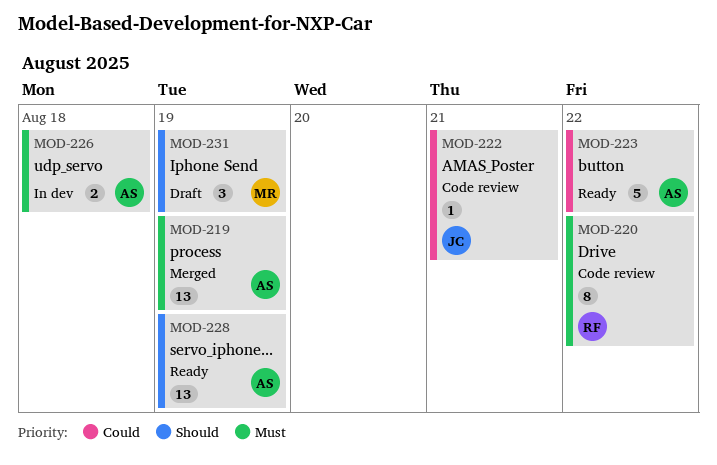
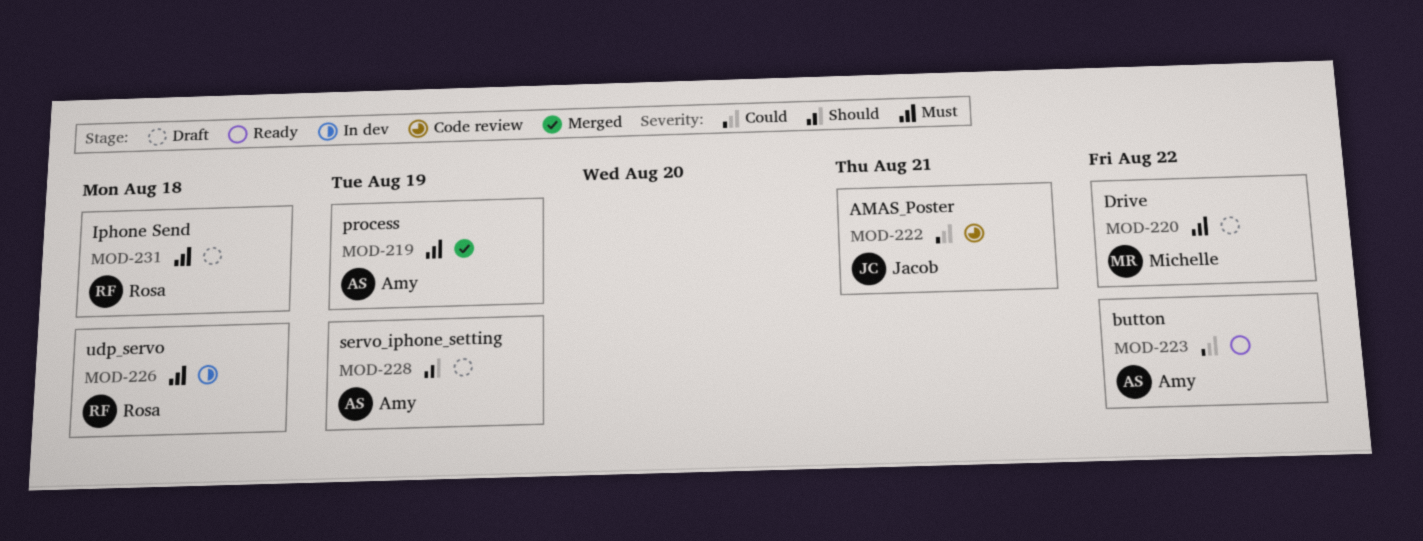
MOD-220, status: Code review -> Draft
MOD-220, owner: Rosa -> Michelle
MOD-226, owner: Amy -> Rosa
MOD-228, status: Ready -> Draft
MOD-231, owner: Michelle -> Rosa
MOD-231, priority: Should -> Must
MOD-231, due: Aug 19 -> Aug 18

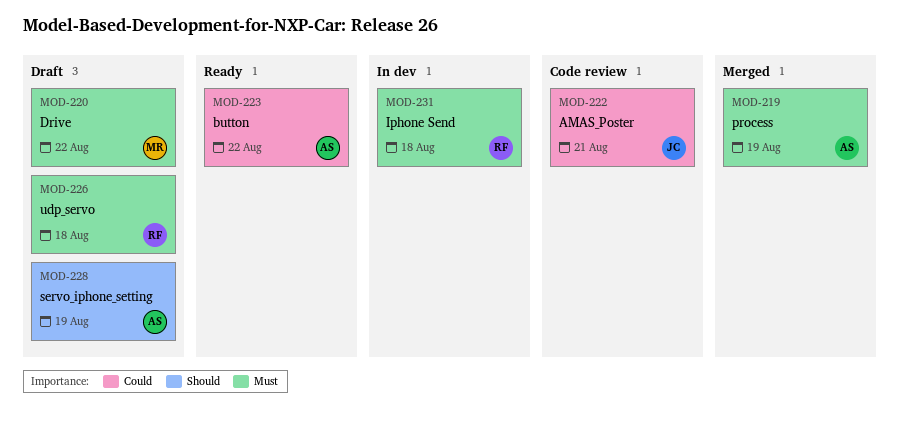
MOD-226, status: In dev -> Draft
MOD-231, status: Draft -> In dev

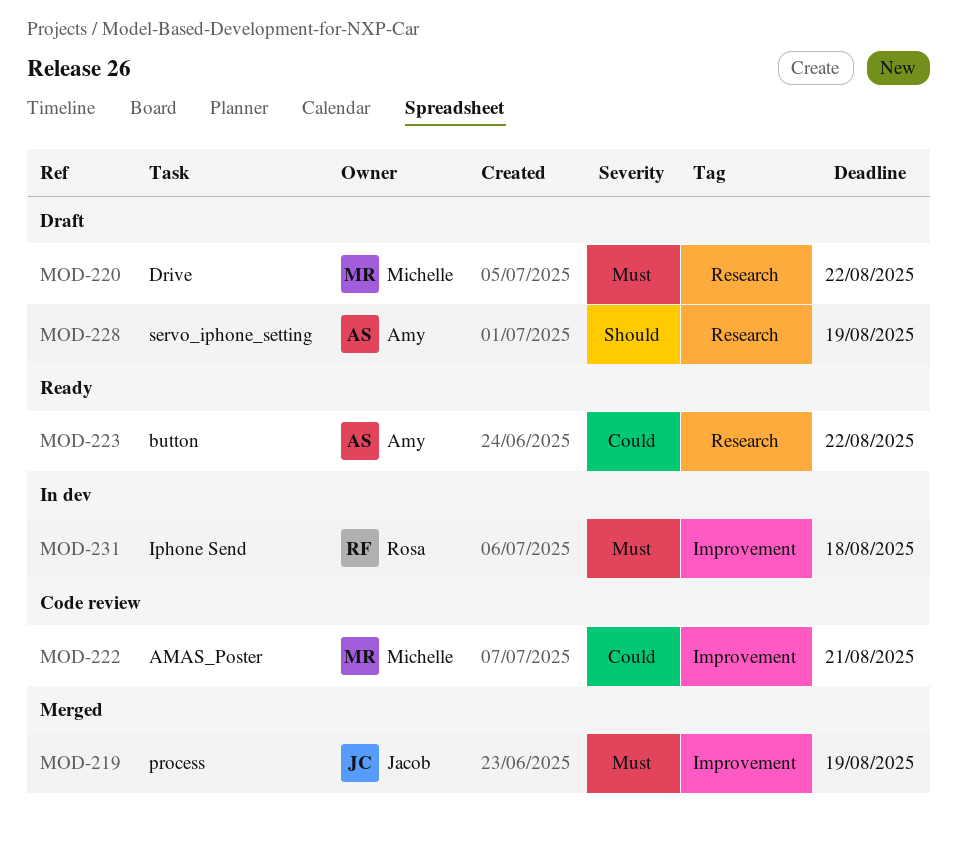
MOD-219, owner: Amy -> Jacob
MOD-222, owner: Jacob -> Michelle
MOD-226: present -> none

